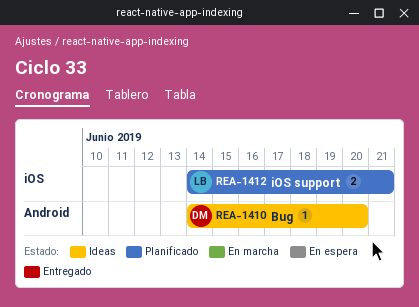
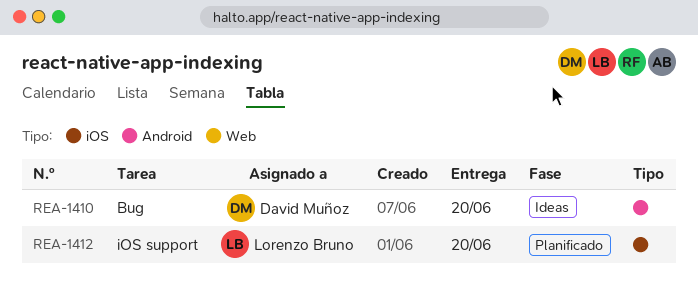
REA-1412, due: Jun 21 -> Jun 20

